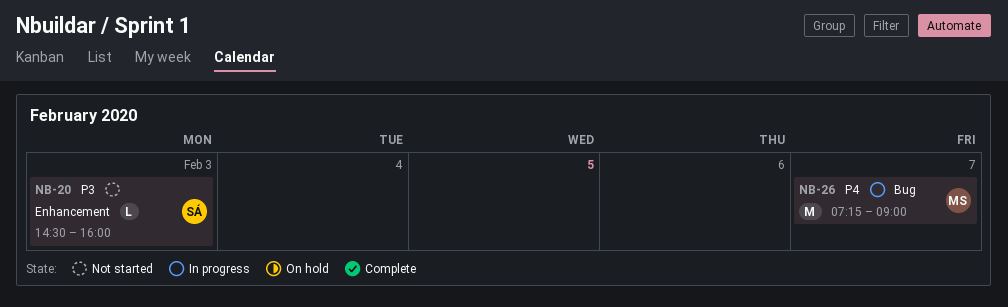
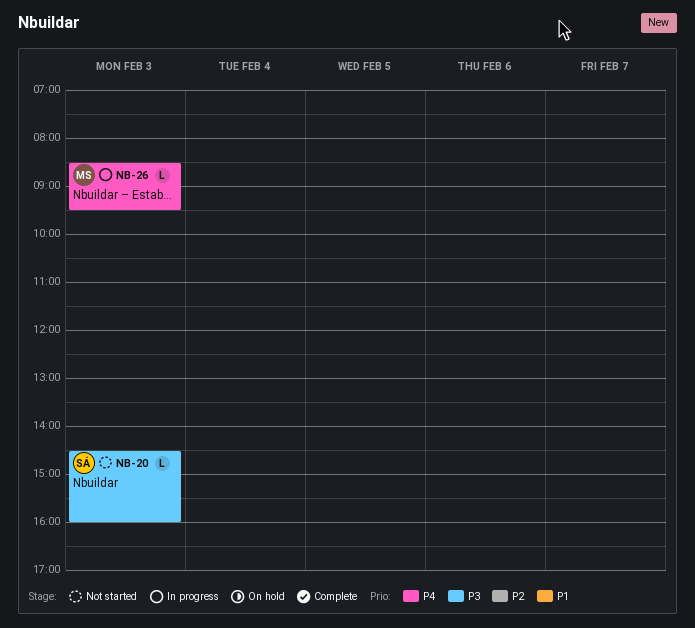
NB-26, estimate: M -> L
NB-26, day: Feb 7 -> Feb 3
NB-26, begins: 07:15 -> 08:30
NB-26, ends: 09:00 -> 09:30

